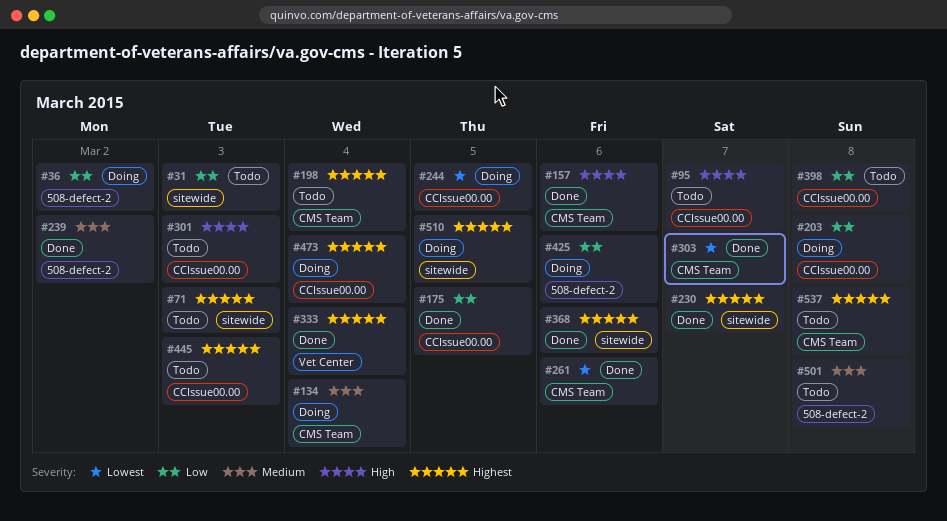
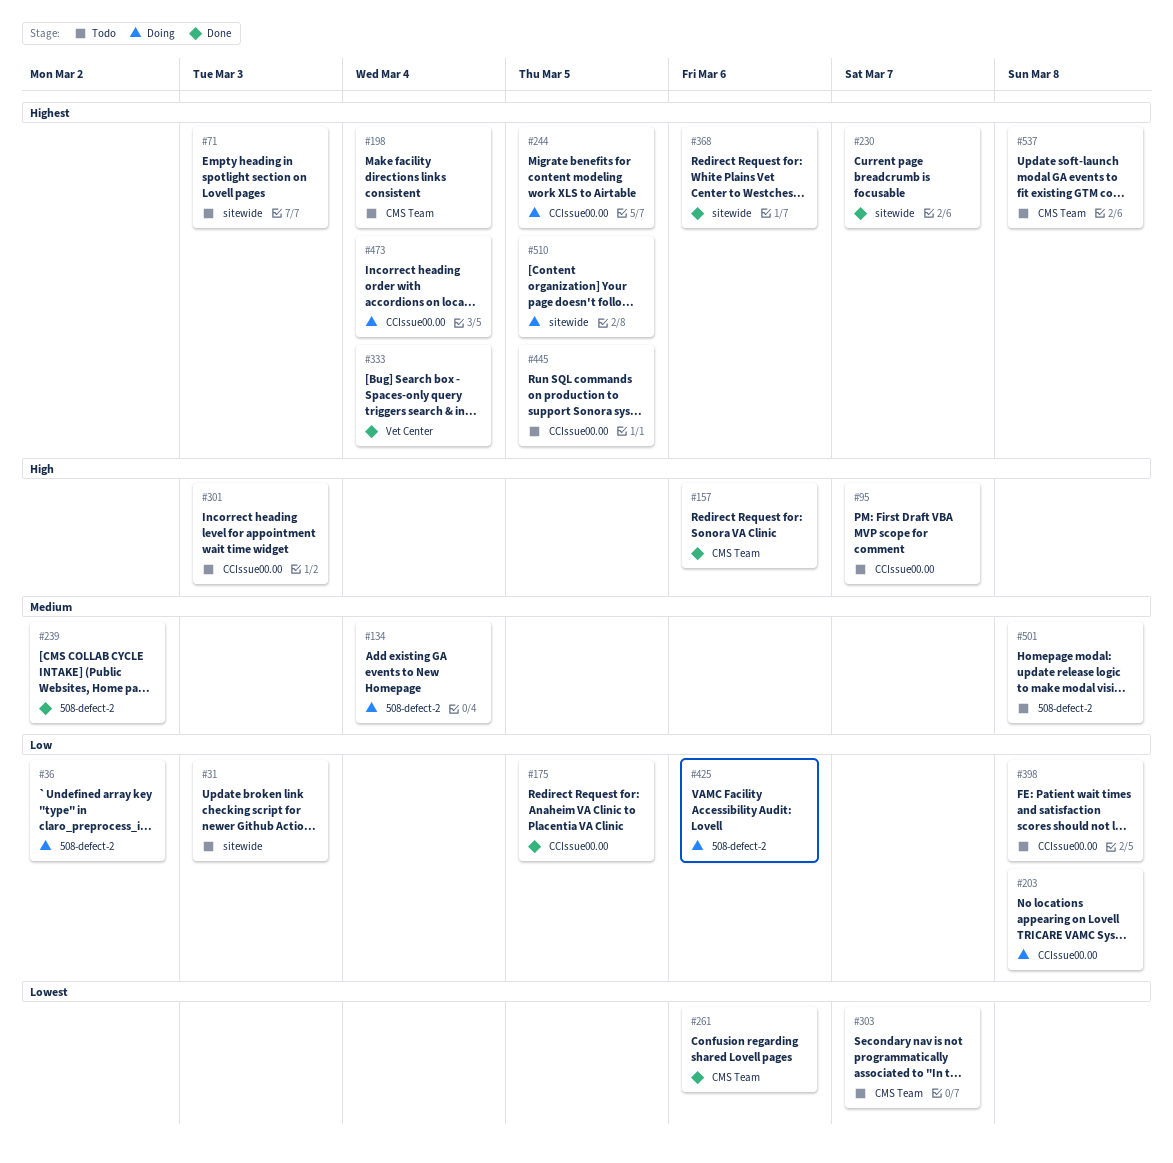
#134, label: CMS Team -> 508-defect-2
#244, priority: Lowest -> Highest
#303, status: Done -> Todo
#445, due: Mar 3 -> Mar 5

